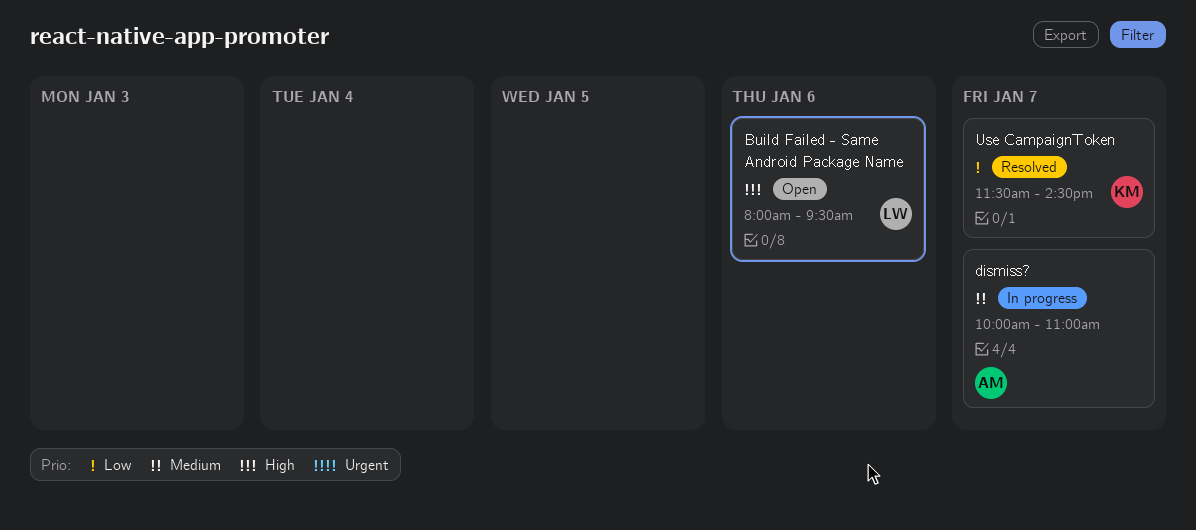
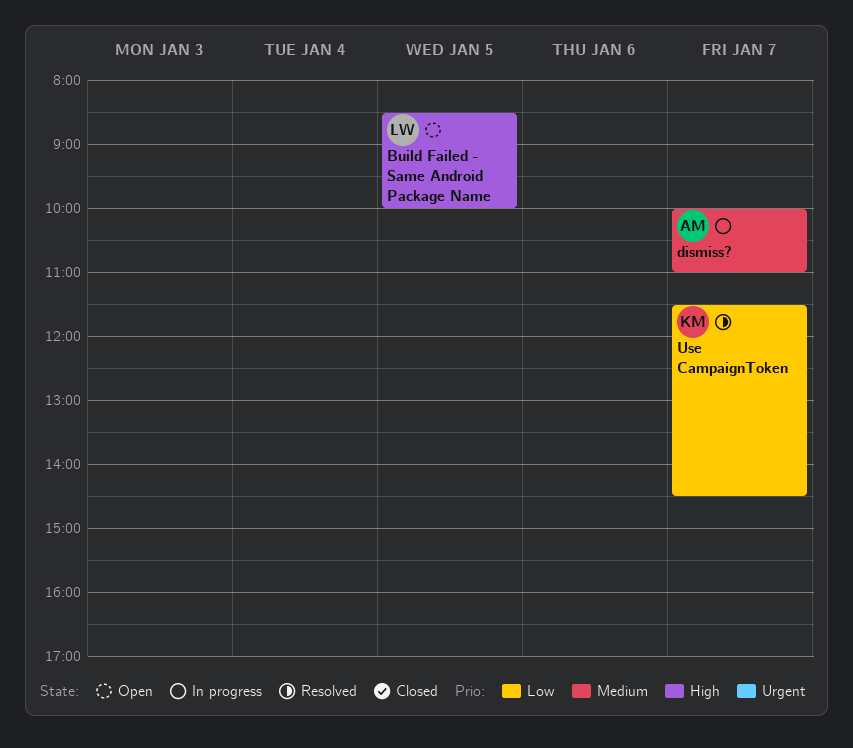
Build Failed - Same Android Package Name, day: Jan 6 -> Jan 5
Build Failed - Same Android Package Name, begins: 08:00 -> 08:30
Build Failed - Same Android Package Name, ends: 09:30 -> 10:00

